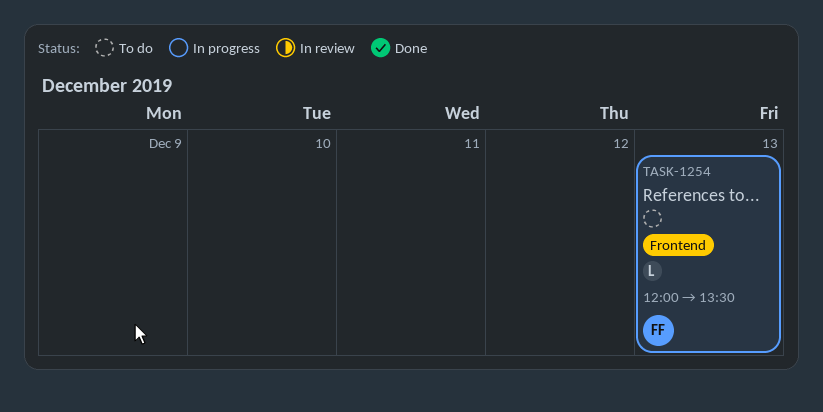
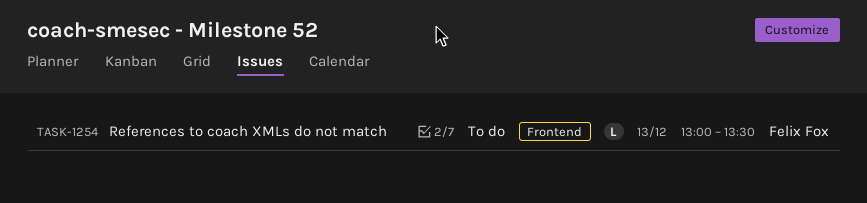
TASK-1254, begins: 12:00 -> 13:00

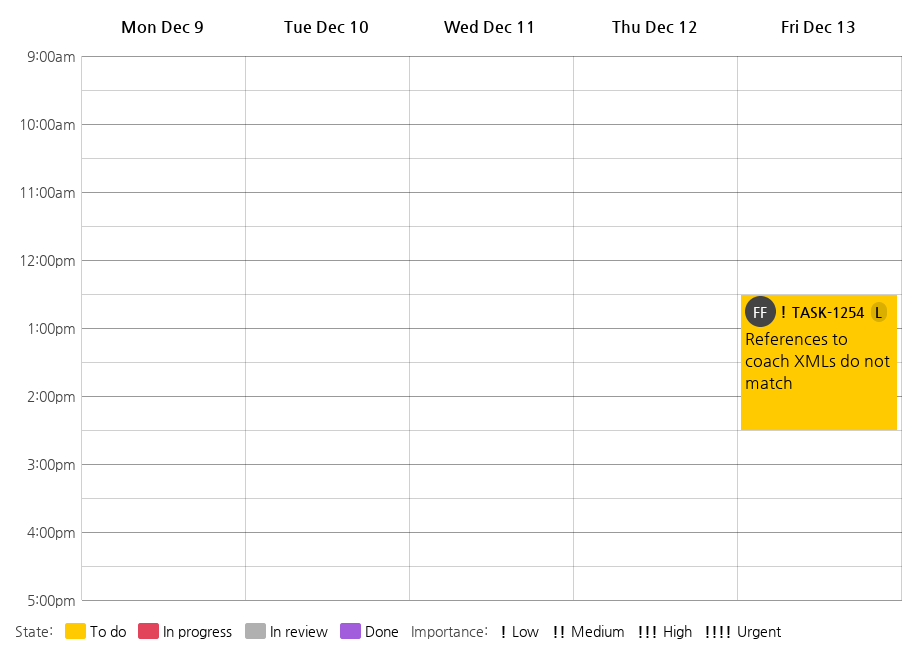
TASK-1254, begins: 13:00 -> 12:30
TASK-1254, ends: 13:30 -> 14:30

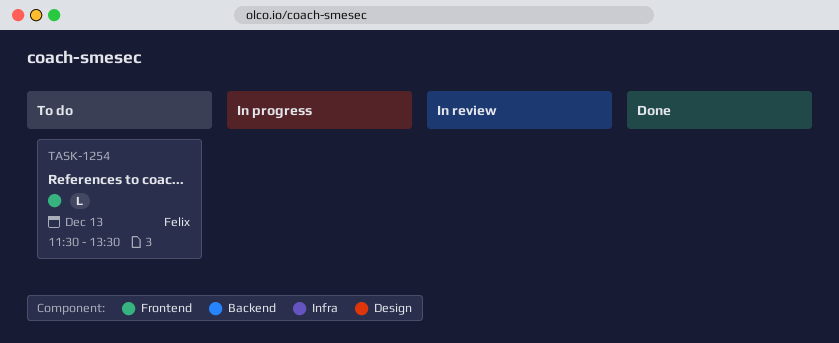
TASK-1254, begins: 12:30 -> 11:30
TASK-1254, ends: 14:30 -> 13:30

